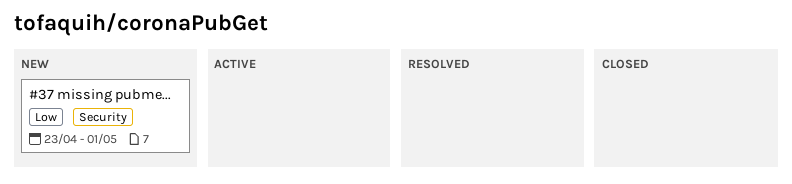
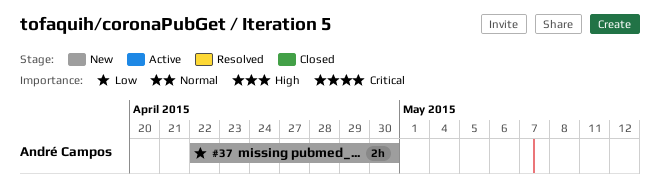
#37, start: Apr 23 -> Apr 22
#37, due: May 1 -> Apr 30

